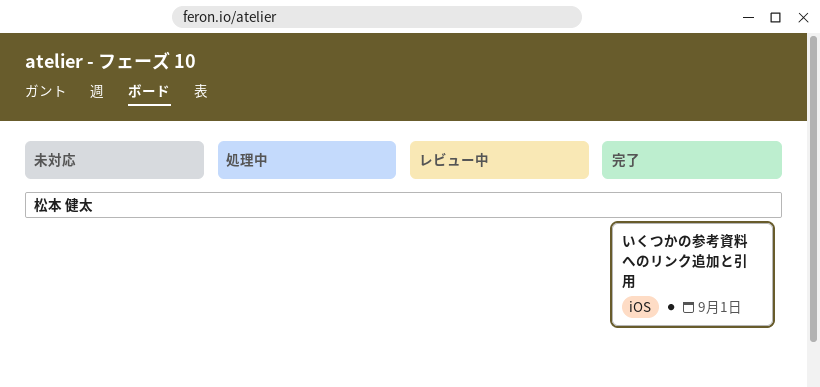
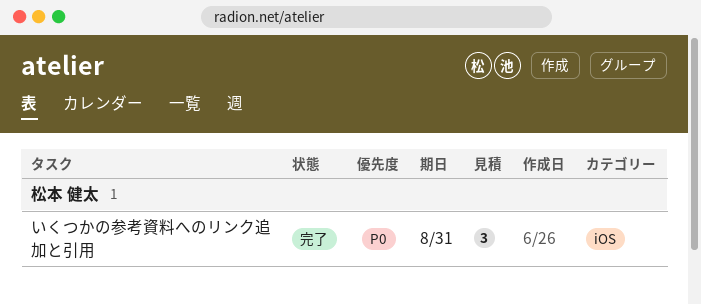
いくつかの参考資料へのリンク追加と引用, estimate: 1 -> 3
いくつかの参考資料へのリンク追加と引用, due: Sep 1 -> Aug 31

